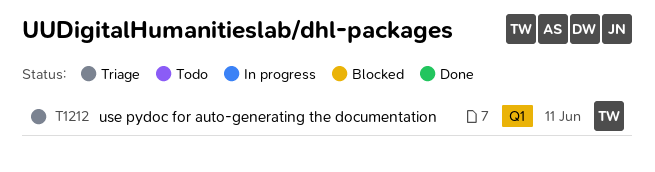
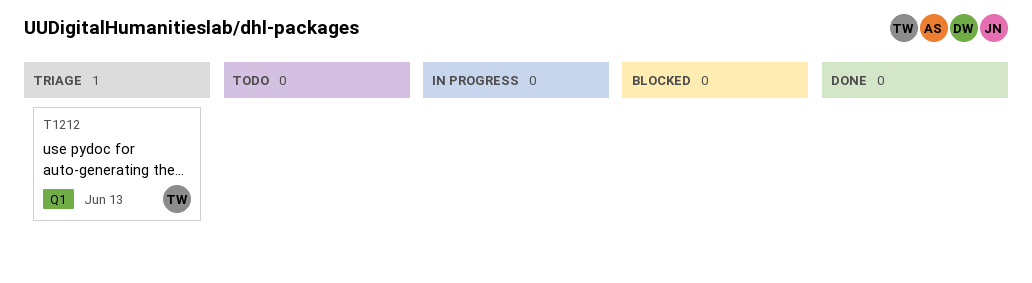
T1212, due: Jun 11 -> Jun 13

